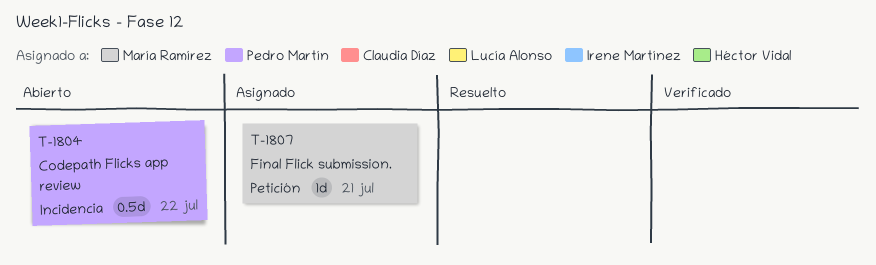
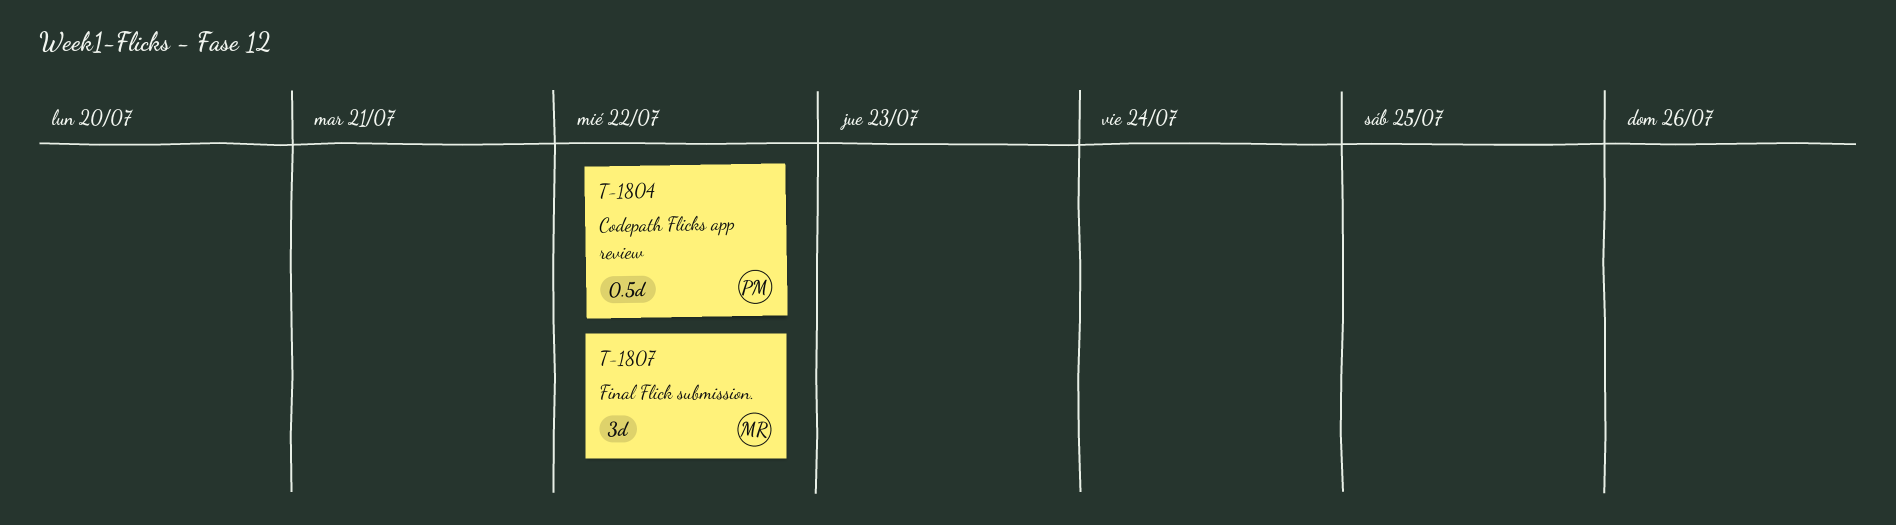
T-1807, estimate: 1d -> 3d
T-1807, due: Jul 21 -> Jul 22

